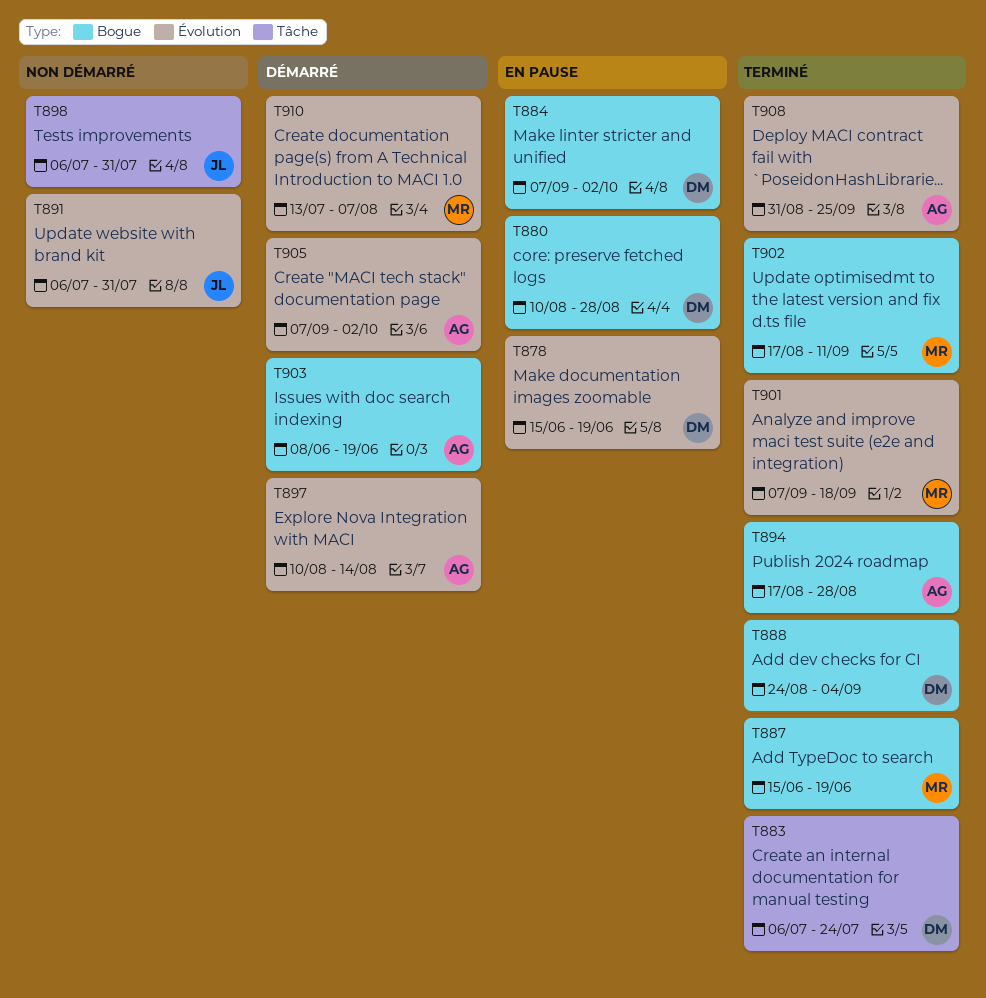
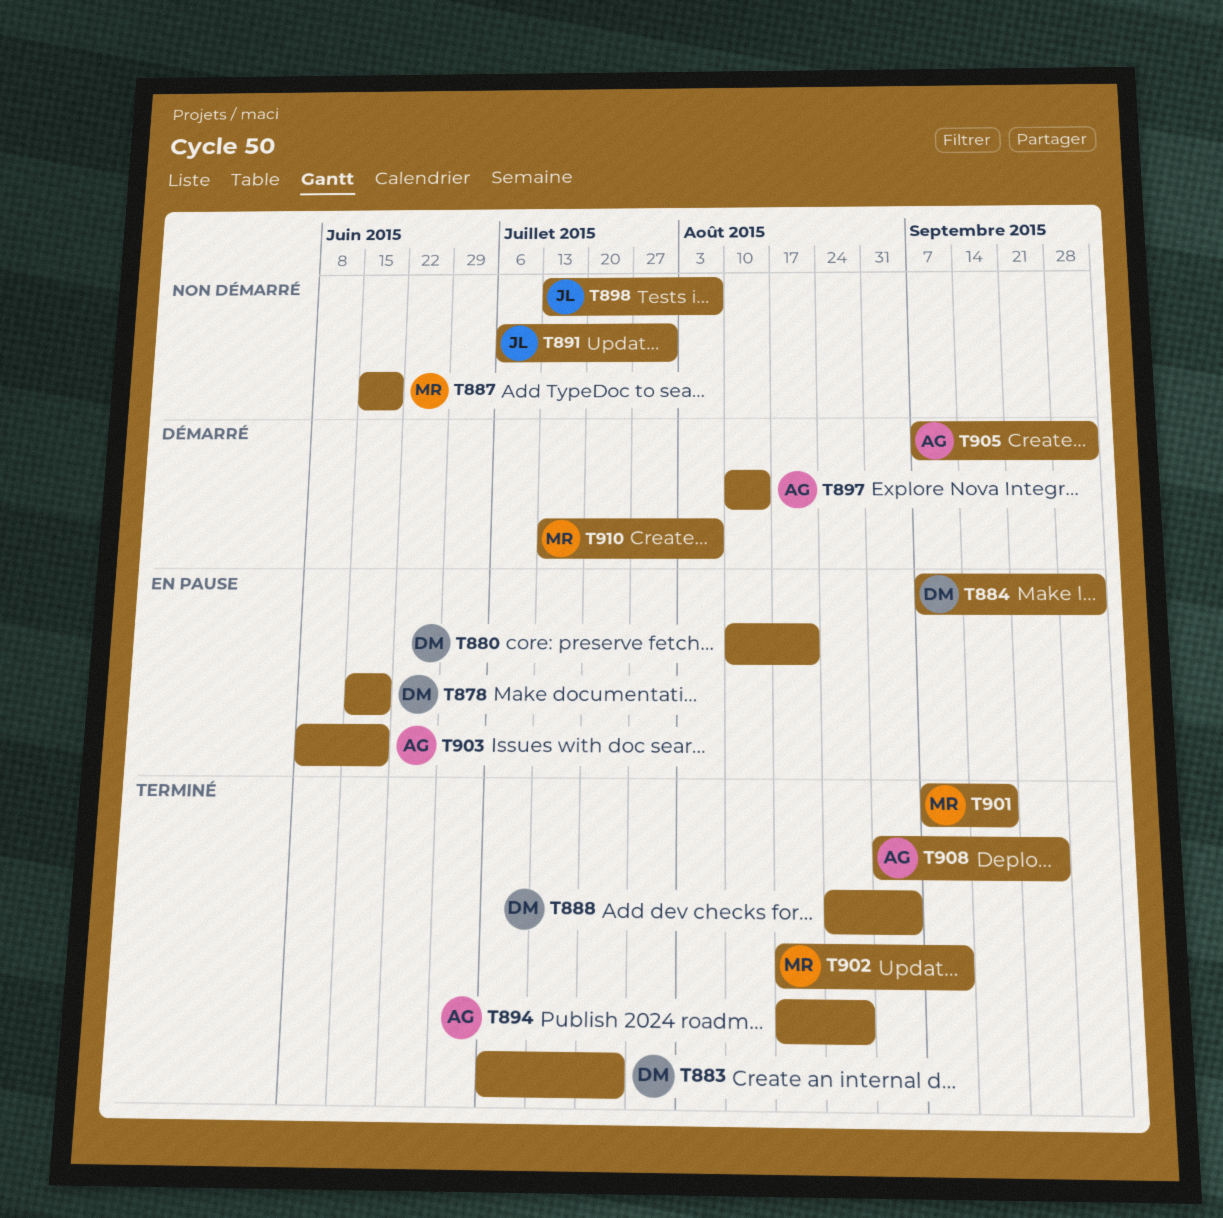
T880, due: Aug 28 -> Aug 21
T887, status: Terminé -> Non démarré
T898, start: Jul 6 -> Jul 13
T898, due: Jul 31 -> Aug 7
T903, status: Démarré -> En pause

